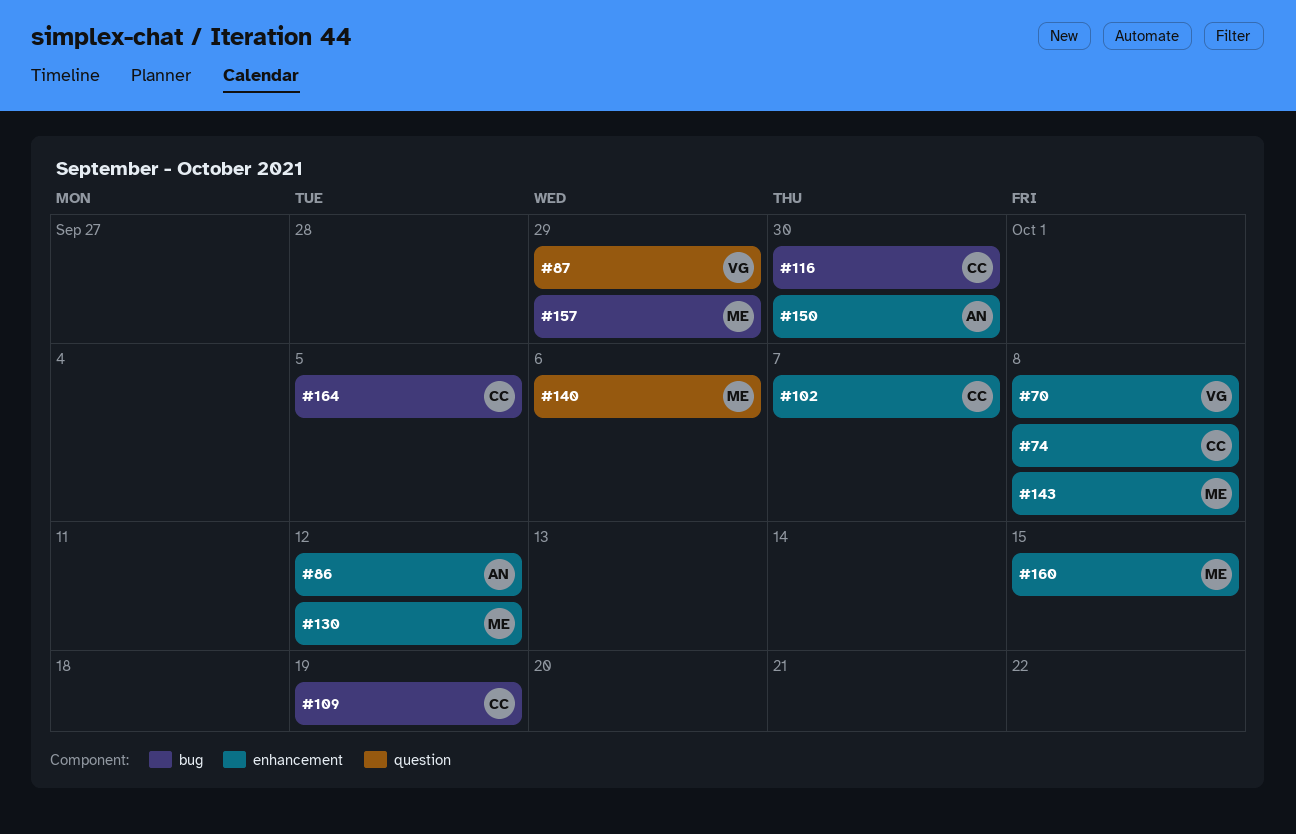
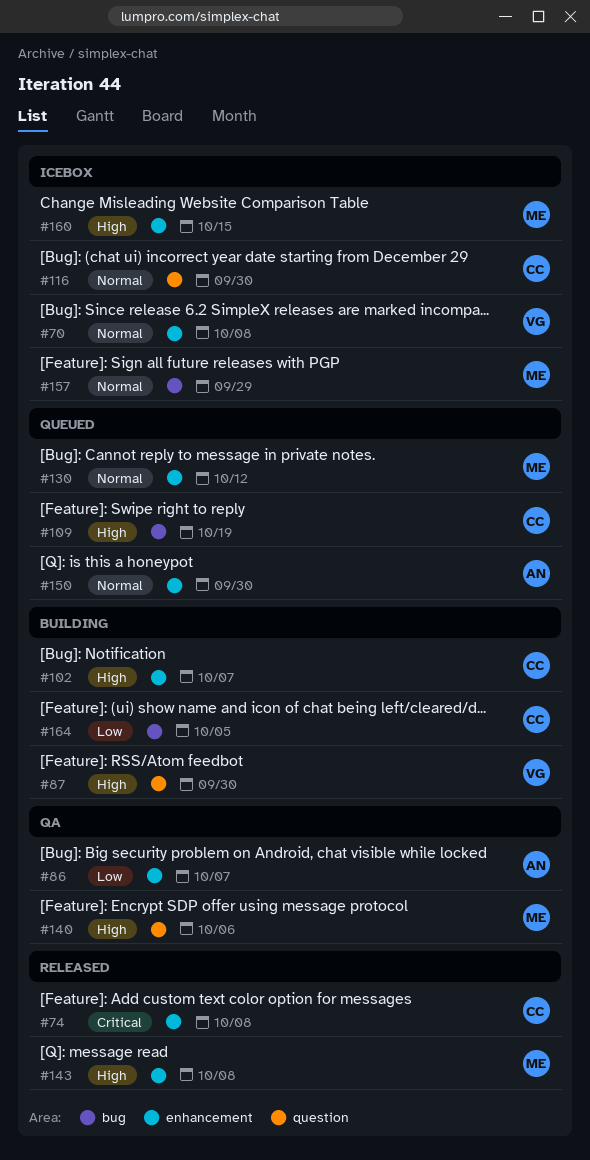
#86, due: Oct 12 -> Oct 7
#87, due: Sep 29 -> Sep 30
#116, label: bug -> question

